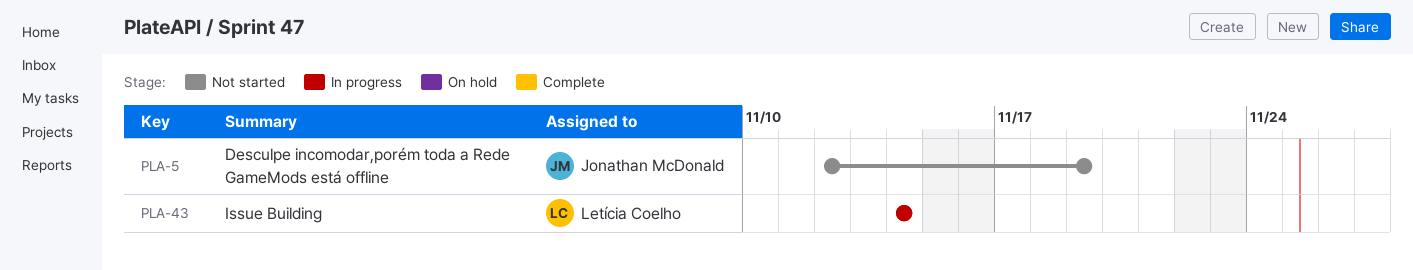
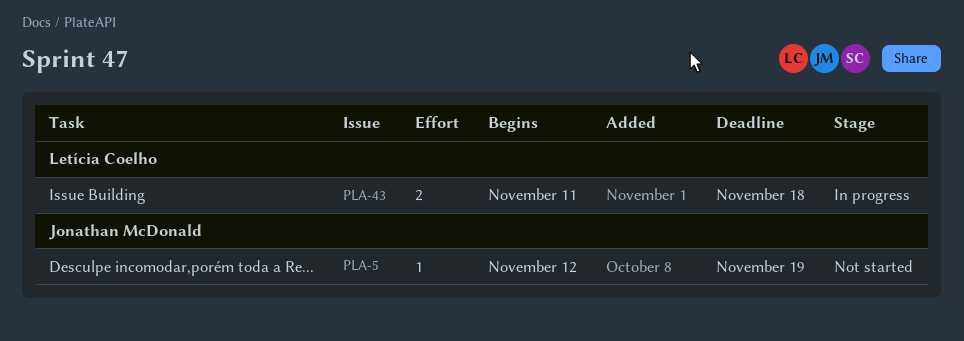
PLA-43, start: Nov 14 -> Nov 11
PLA-43, due: Nov 14 -> Nov 18

